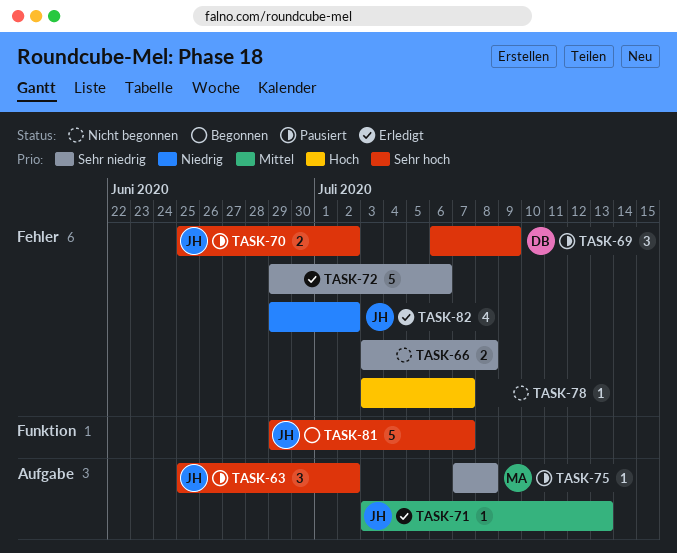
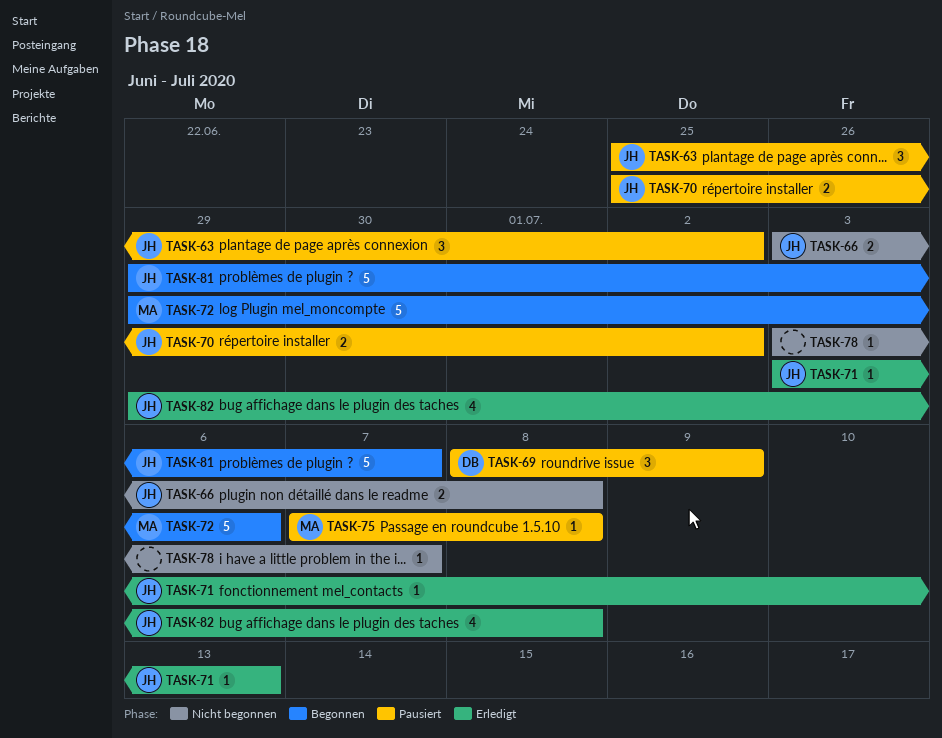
TASK-66, owner: none -> JH
TASK-69, start: Jul 6 -> Jul 8
TASK-72, status: Erledigt -> Begonnen
TASK-72, owner: none -> MA
TASK-82, due: Jul 2 -> Jul 8

